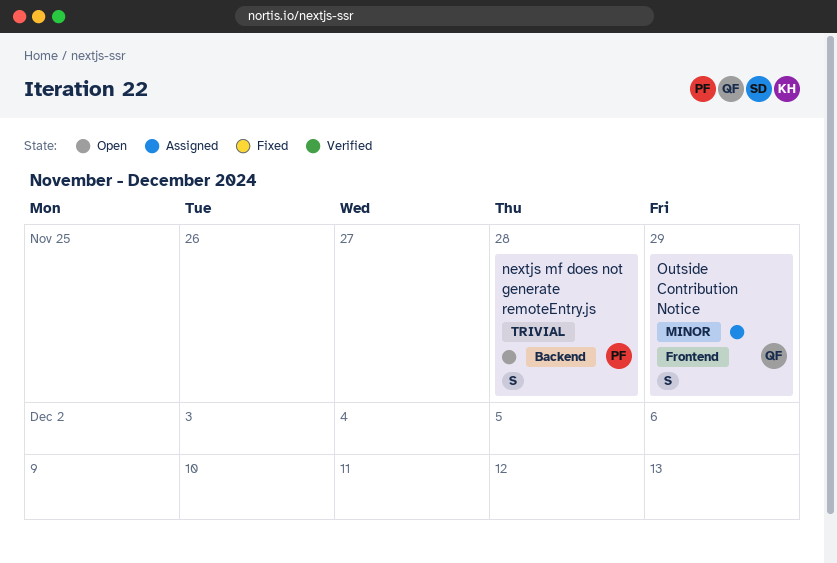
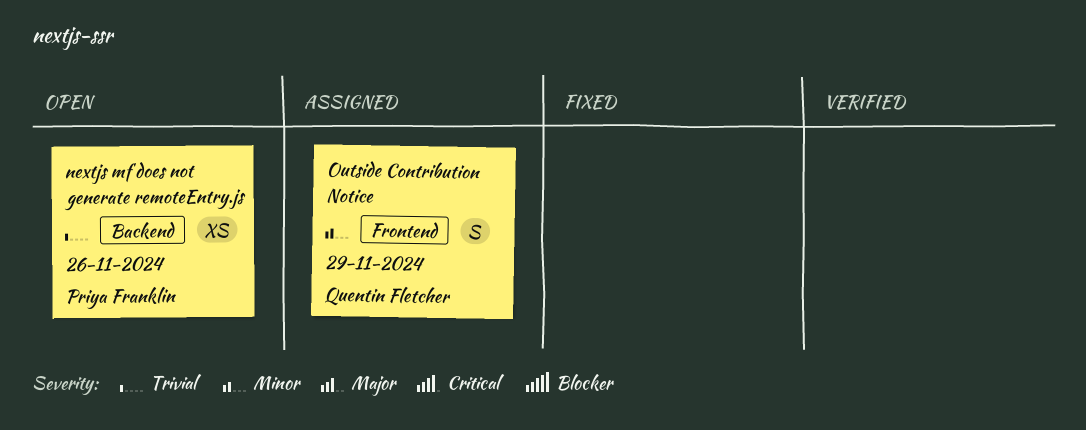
nextjs mf does not generate remoteEntry.js, estimate: S -> XS
nextjs mf does not generate remoteEntry.js, due: Nov 28 -> Nov 26

